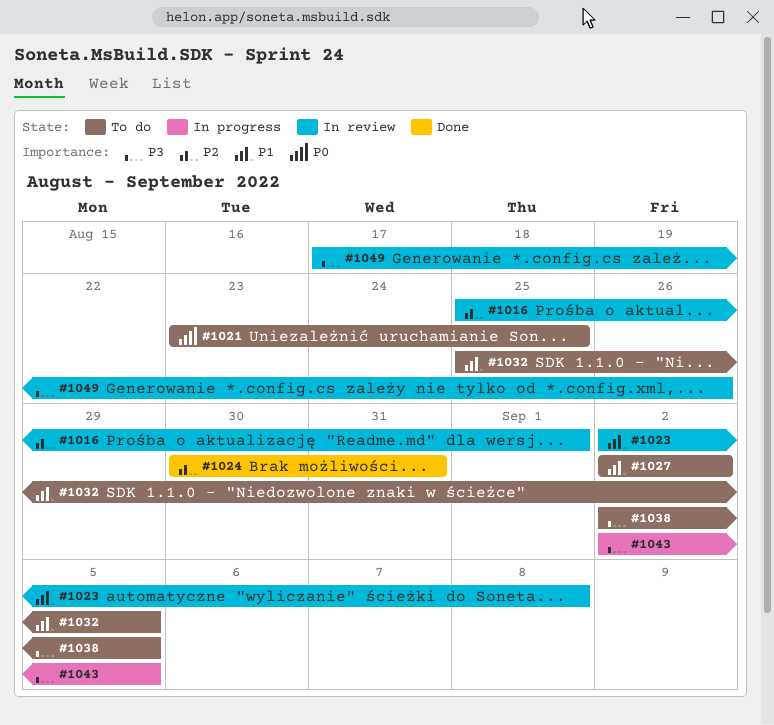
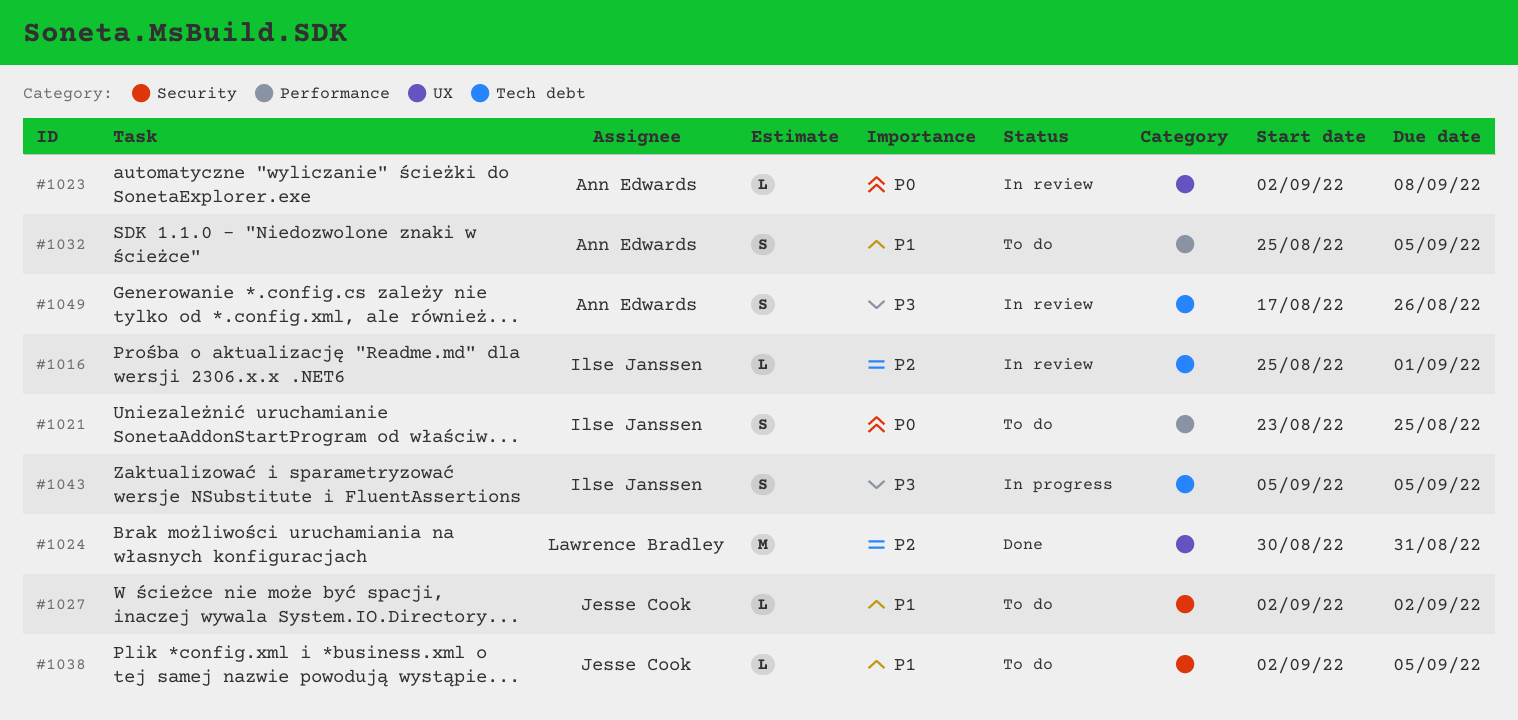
#1023, priority: P1 -> P0
#1038, priority: P3 -> P1
#1043, start: Sep 2 -> Sep 5

